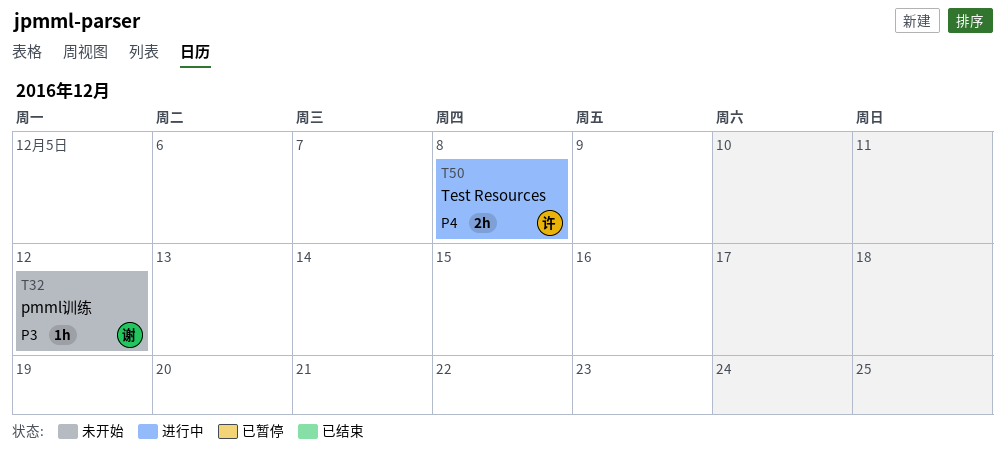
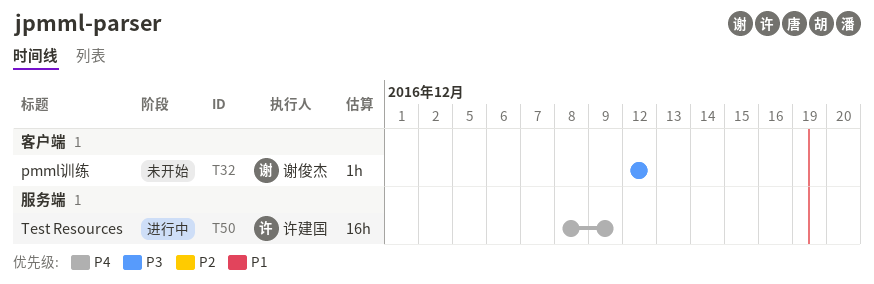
T50, estimate: 2h -> 16h
T50, due: Dec 8 -> Dec 9

